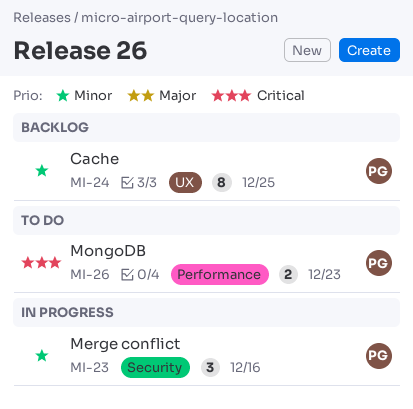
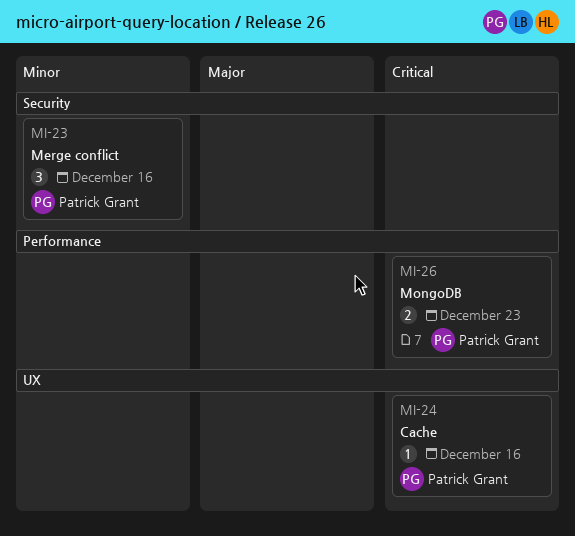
MI-24, priority: Minor -> Critical
MI-24, estimate: 8 -> 1
MI-24, due: Dec 25 -> Dec 16

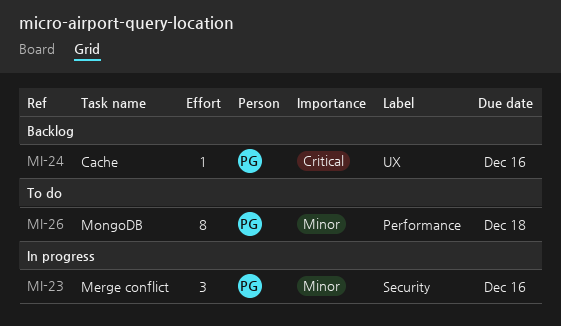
MI-26, priority: Critical -> Minor
MI-26, estimate: 2 -> 8
MI-26, due: Dec 23 -> Dec 18

